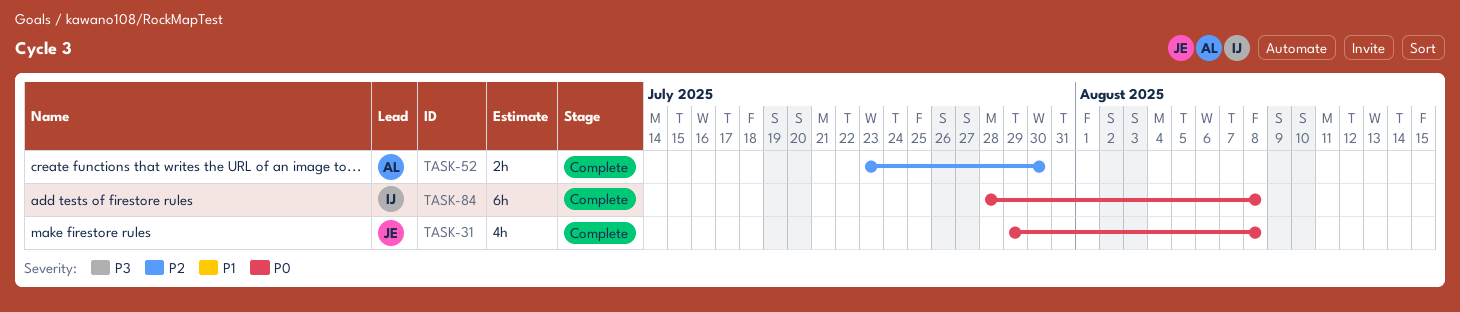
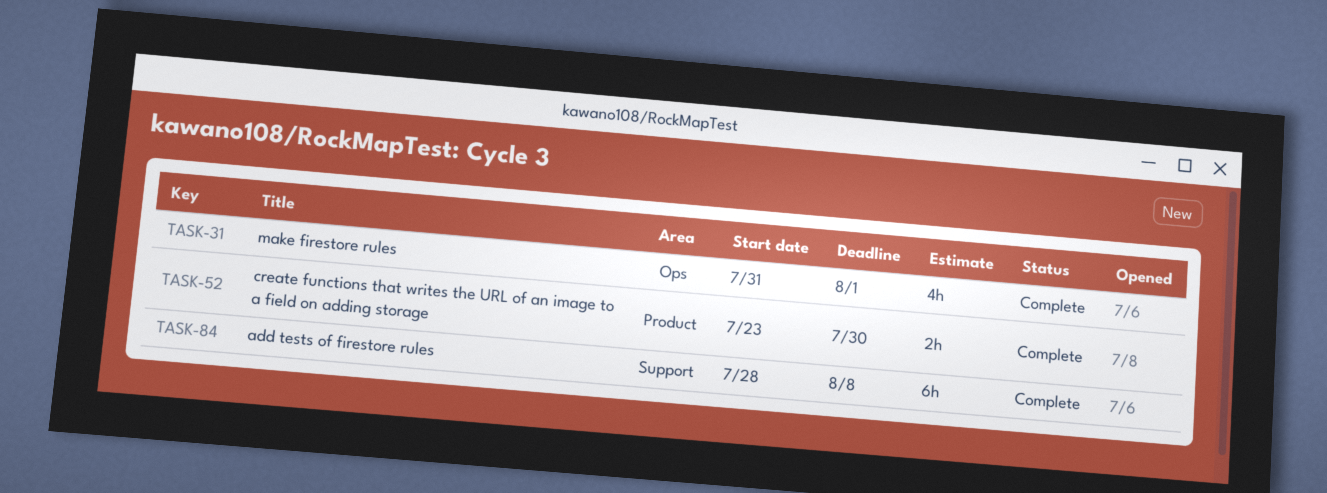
TASK-31, start: Jul 29 -> Jul 31
TASK-31, due: Aug 8 -> Aug 1

